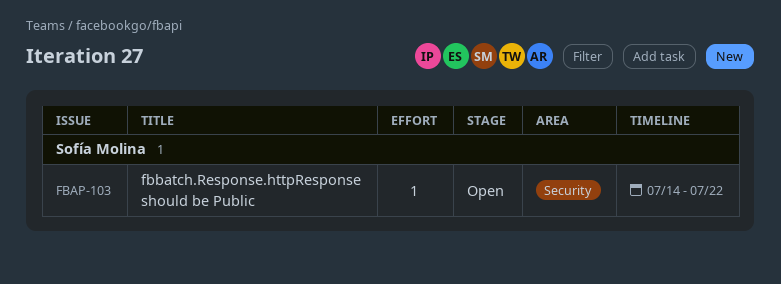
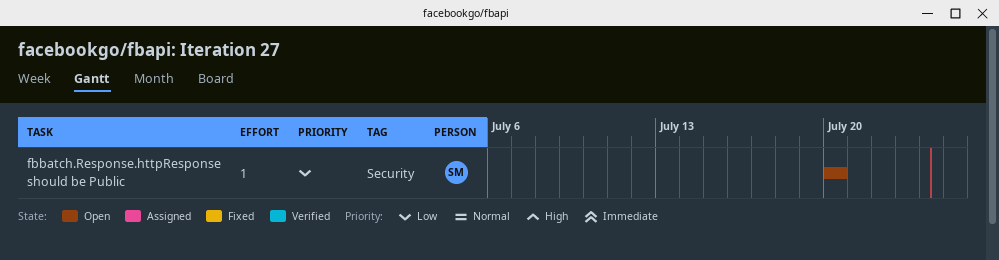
fbbatch.Response.httpResponse should be Public, start: Jul 14 -> Jul 20
fbbatch.Response.httpResponse should be Public, due: Jul 22 -> Jul 20

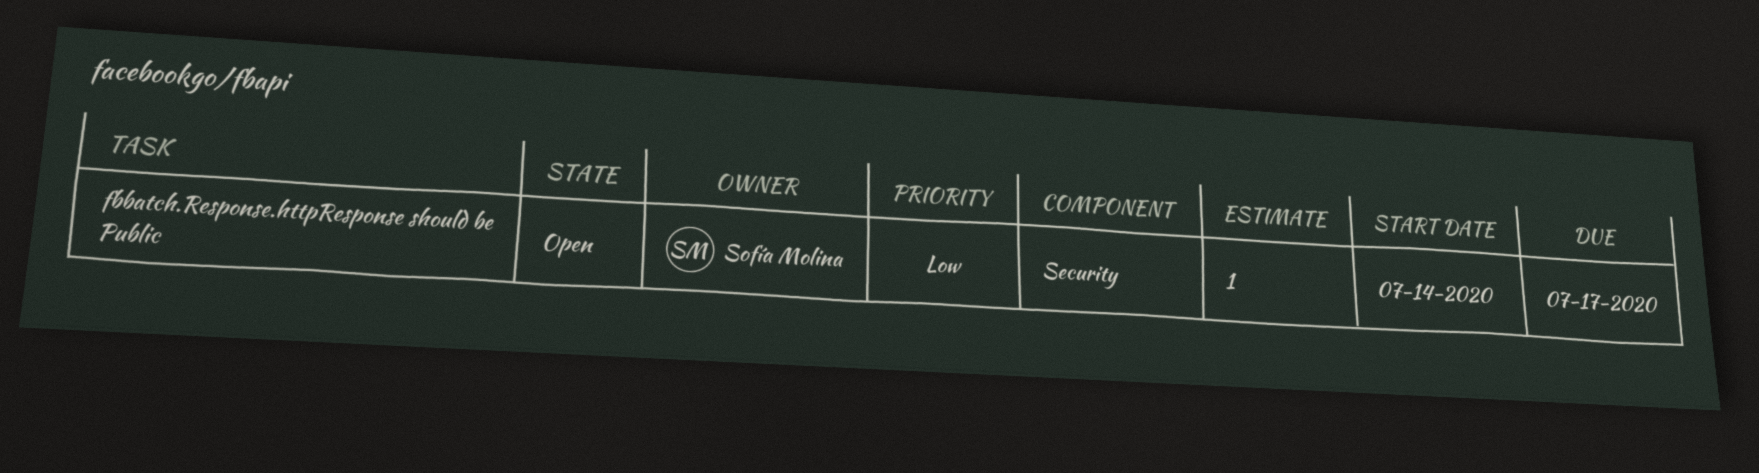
fbbatch.Response.httpResponse should be Public, start: Jul 20 -> Jul 14
fbbatch.Response.httpResponse should be Public, due: Jul 20 -> Jul 17

